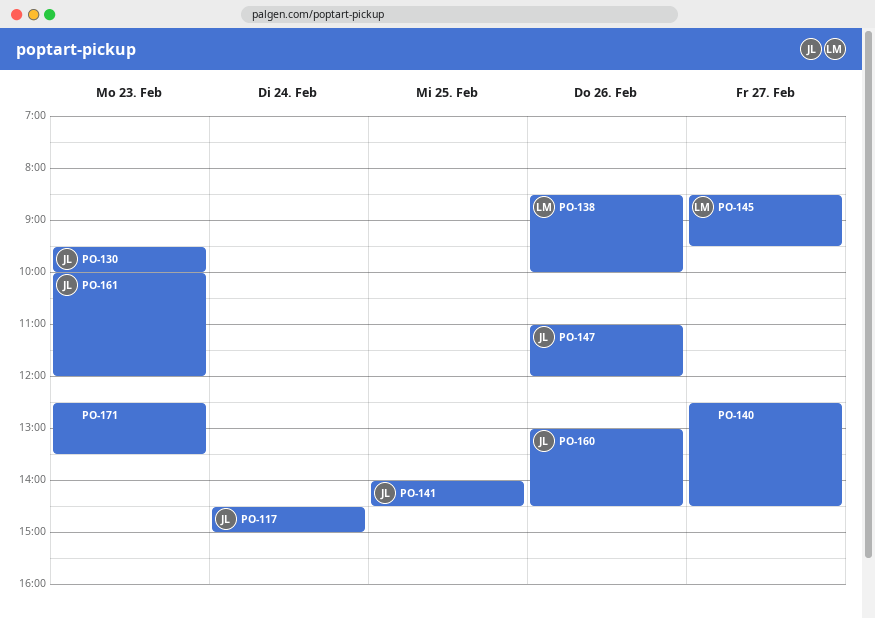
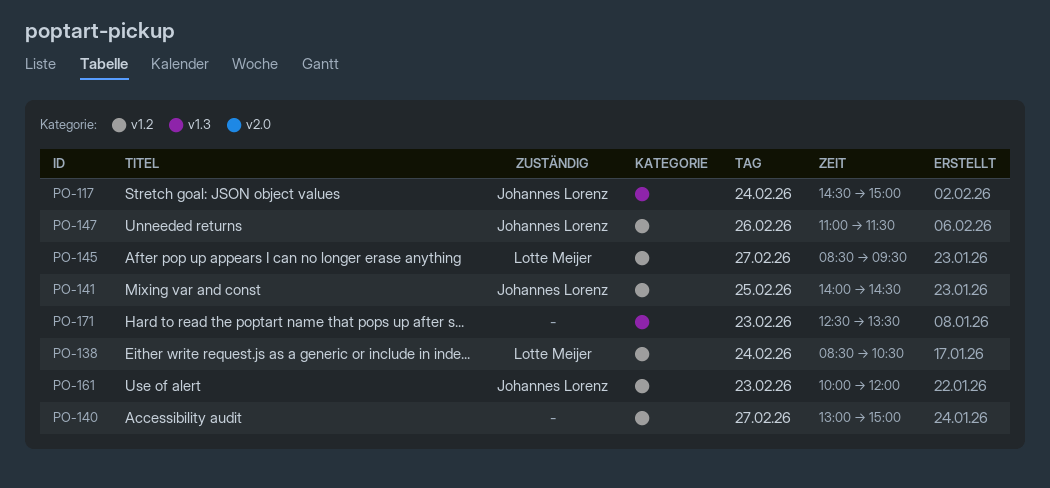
PO-130: present -> none
PO-138, day: Feb 26 -> Feb 24
PO-138, ends: 10:00 -> 10:30
PO-140, begins: 12:30 -> 13:00
PO-140, ends: 14:30 -> 15:00
PO-147, ends: 12:00 -> 11:30
PO-160: present -> none

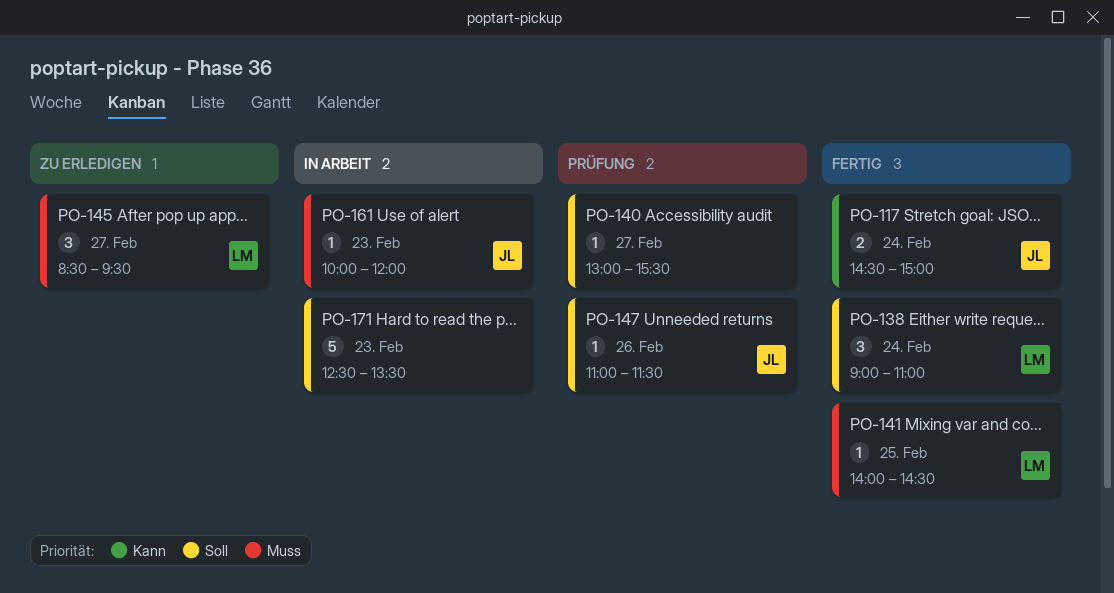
PO-138, begins: 08:30 -> 09:00
PO-138, ends: 10:30 -> 11:00
PO-140, ends: 15:00 -> 15:30
PO-141, owner: Johannes Lorenz -> Lotte Meijer

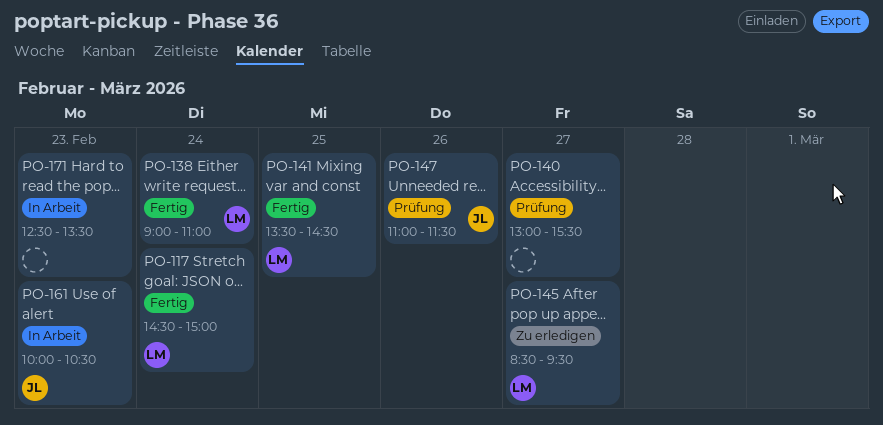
PO-117, owner: JL -> LM
PO-141, begins: 14:00 -> 13:30
PO-161, ends: 12:00 -> 10:30

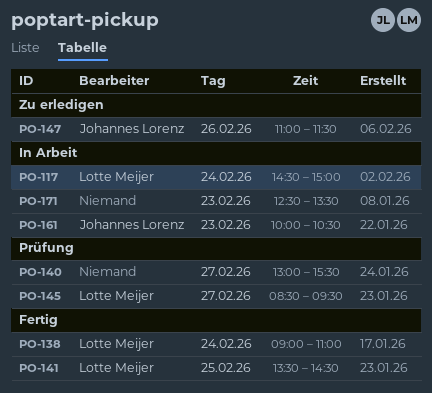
PO-117, status: Fertig -> In Arbeit
PO-145, status: Zu erledigen -> Prüfung
PO-147, status: Prüfung -> Zu erledigen

